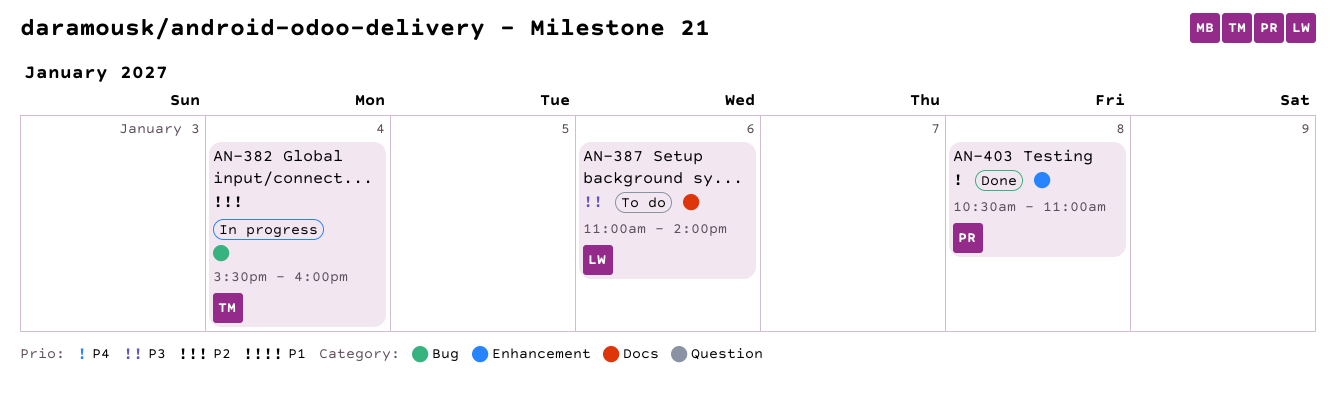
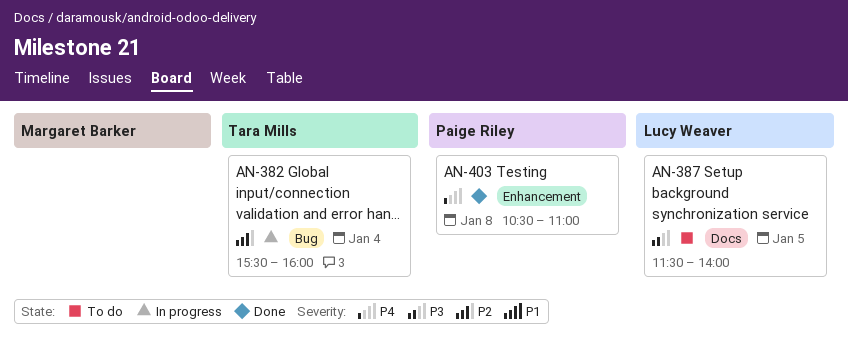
AN-387, day: Jan 6 -> Jan 5
AN-387, begins: 11:00 -> 11:30

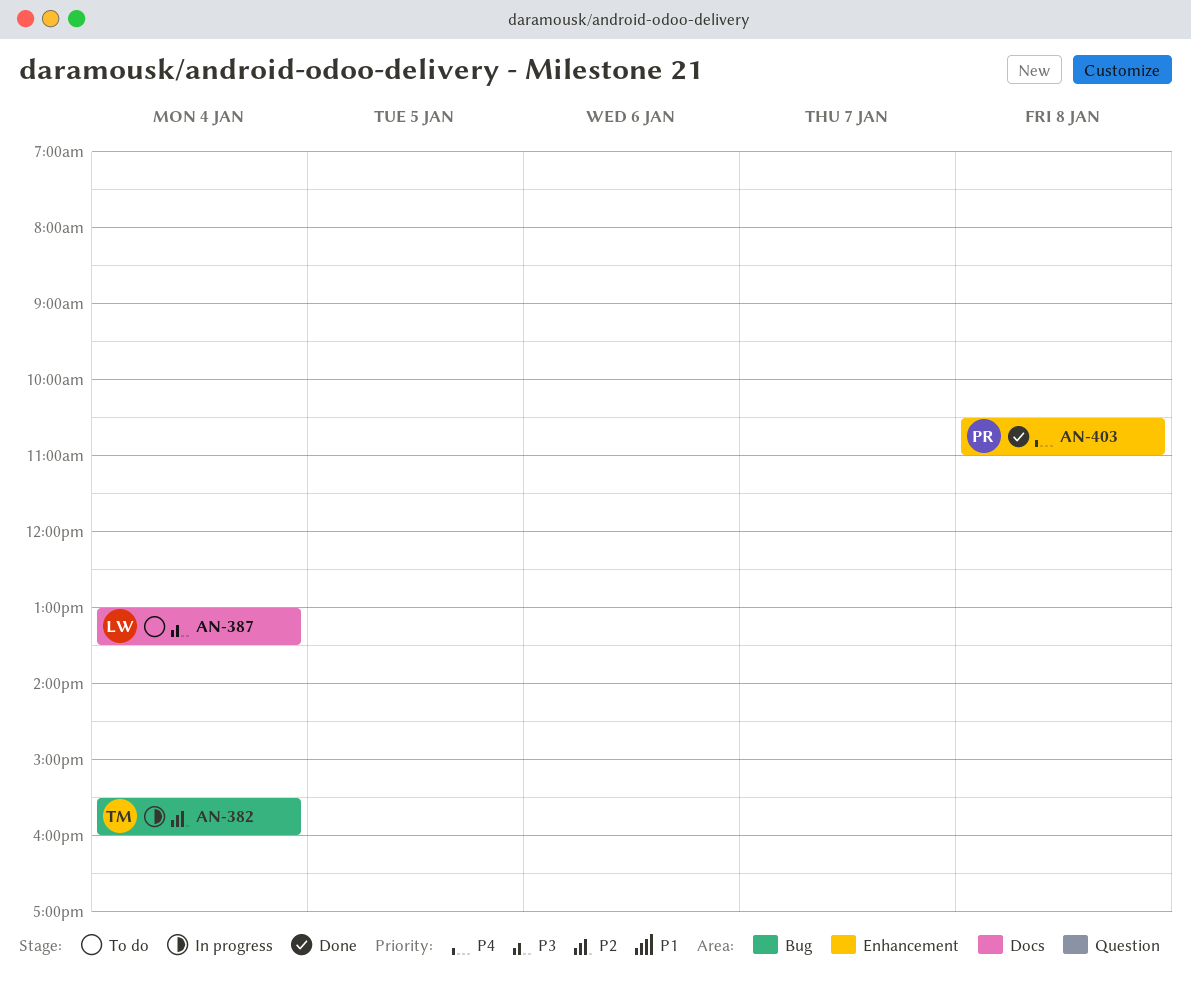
AN-387, day: Jan 5 -> Jan 4
AN-387, begins: 11:30 -> 13:00
AN-387, ends: 14:00 -> 13:30

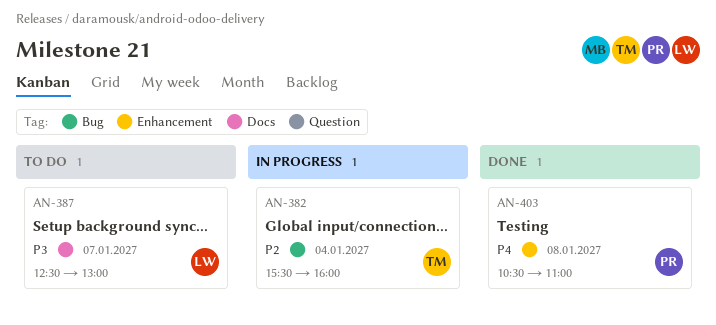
AN-387, day: Jan 4 -> Jan 7
AN-387, begins: 13:00 -> 12:30
AN-387, ends: 13:30 -> 13:00

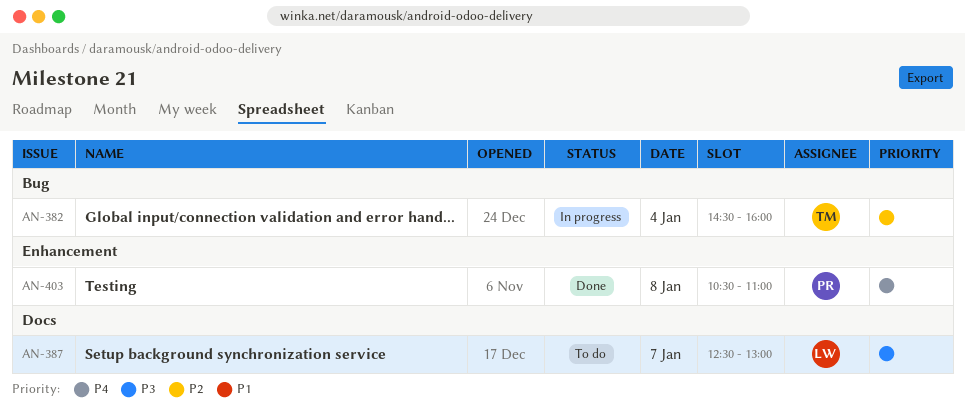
AN-382, begins: 15:30 -> 14:30

